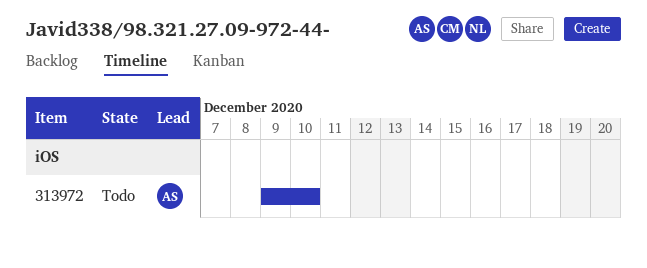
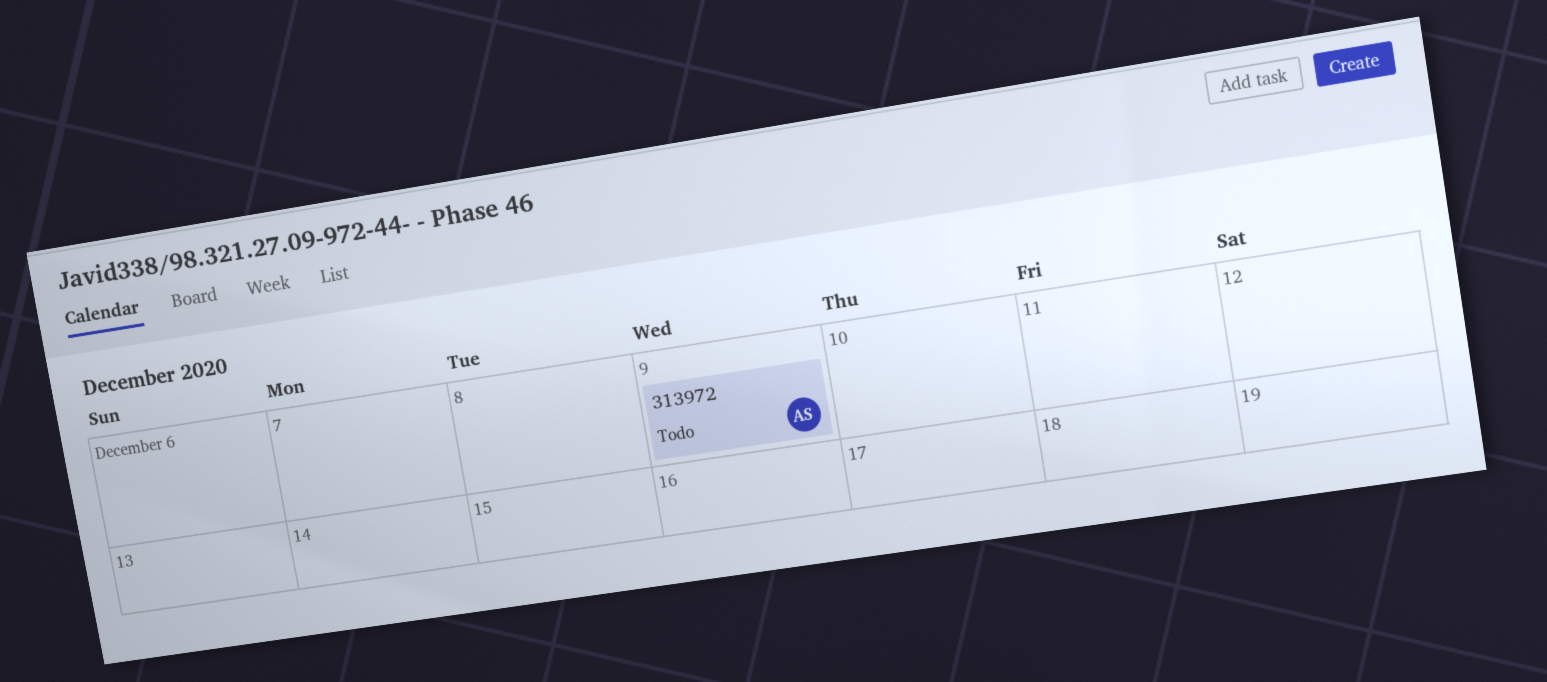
313972, due: Dec 10 -> Dec 9

